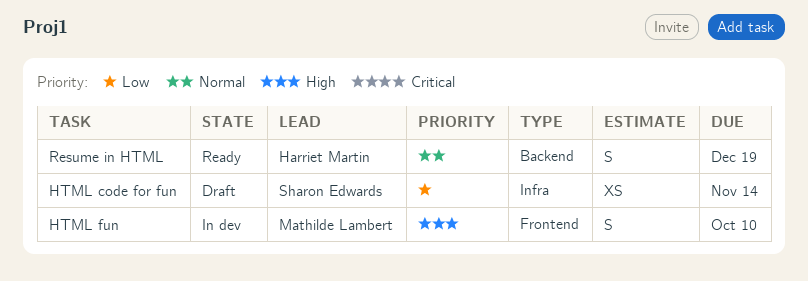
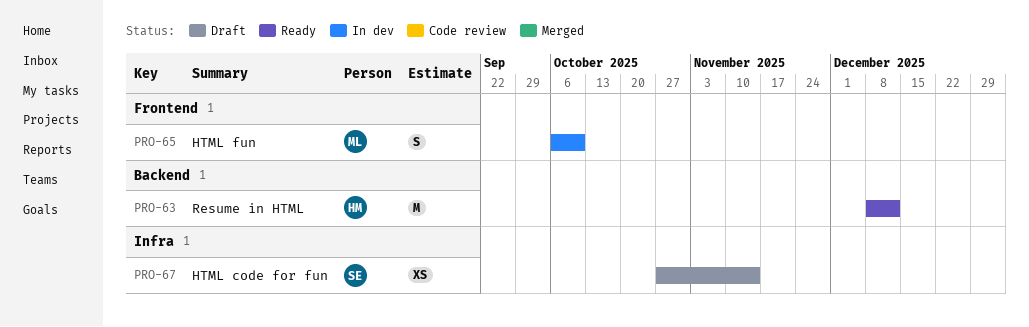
Resume in HTML, estimate: S -> M
Resume in HTML, due: Dec 19 -> Dec 12

